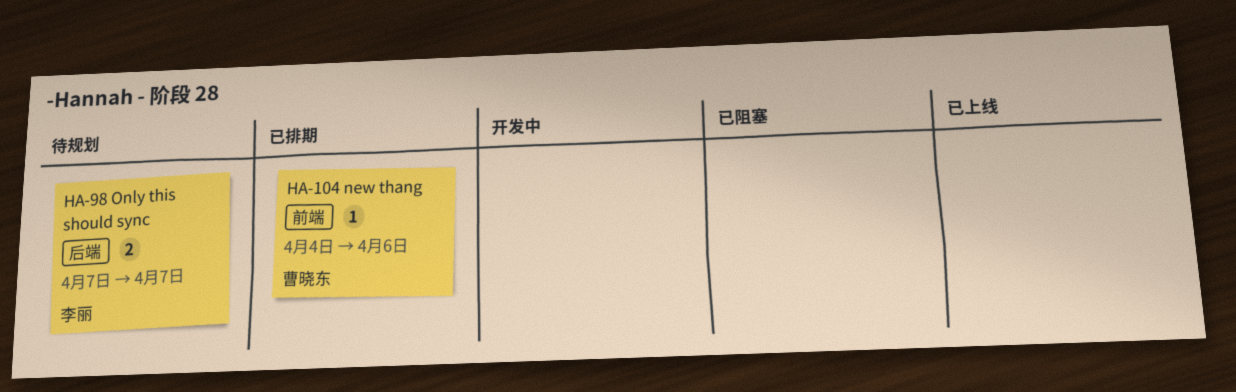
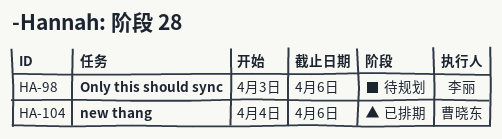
HA-98, start: Apr 7 -> Apr 3
HA-98, due: Apr 7 -> Apr 6

